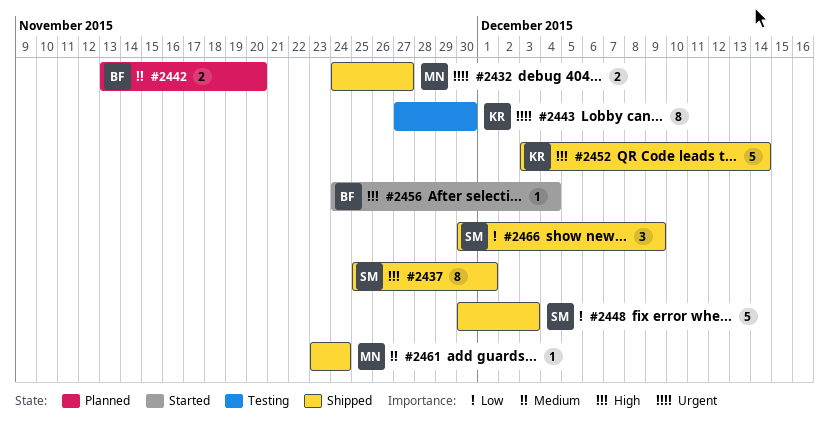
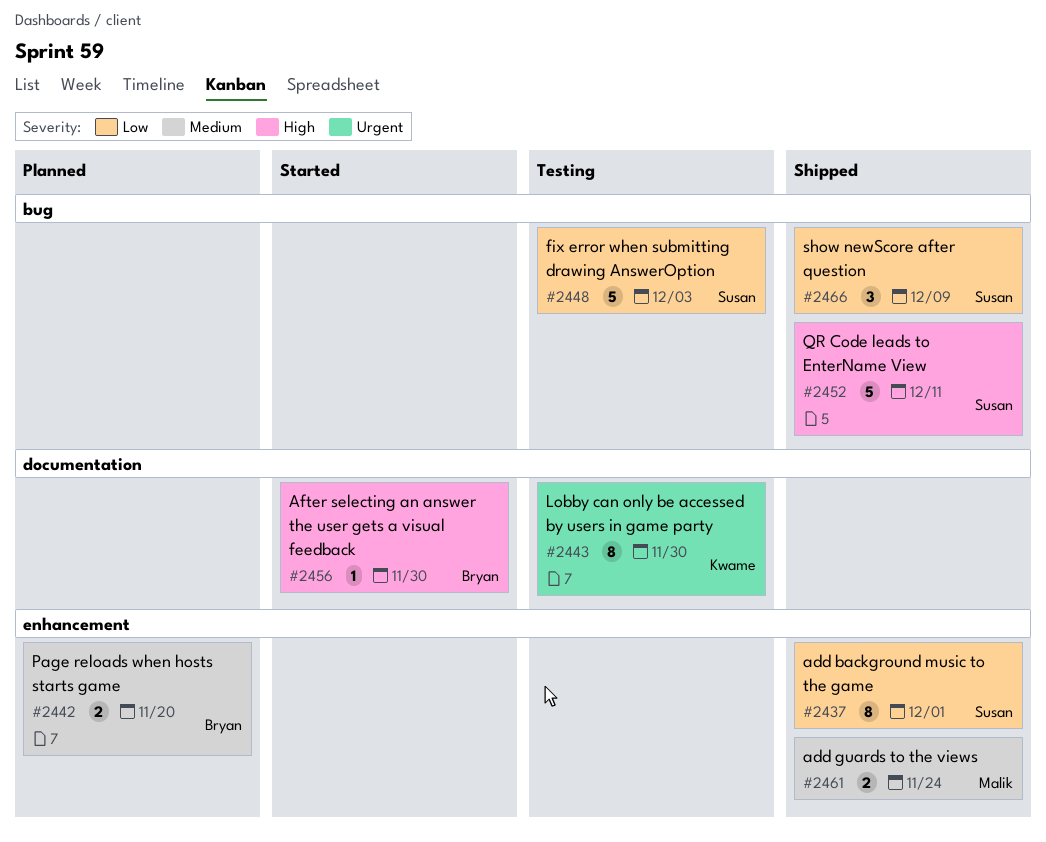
#2432: present -> none
#2437, priority: High -> Low
#2448, status: Shipped -> Testing
#2452, owner: Kwame -> Susan
#2452, due: Dec 14 -> Dec 11
#2456, due: Dec 4 -> Nov 30
#2461, estimate: 1 -> 2

